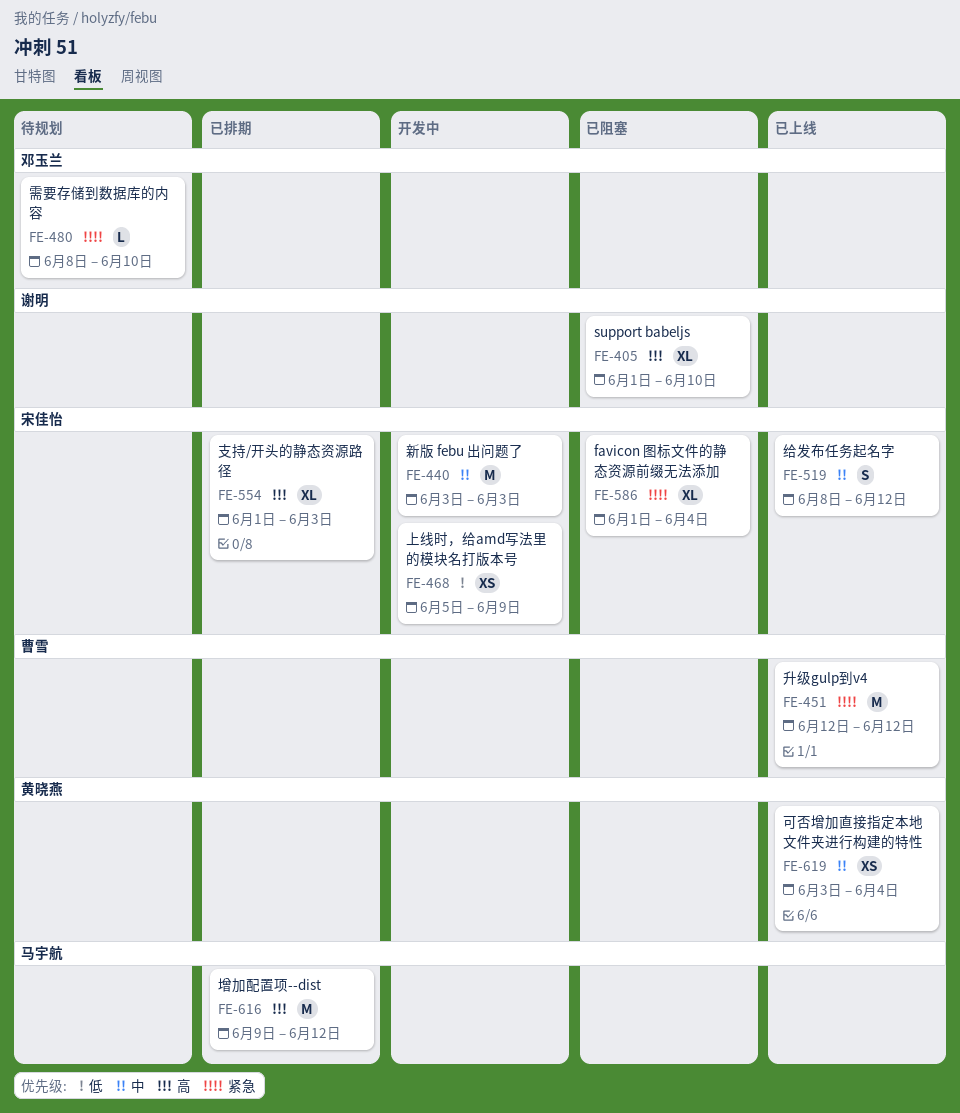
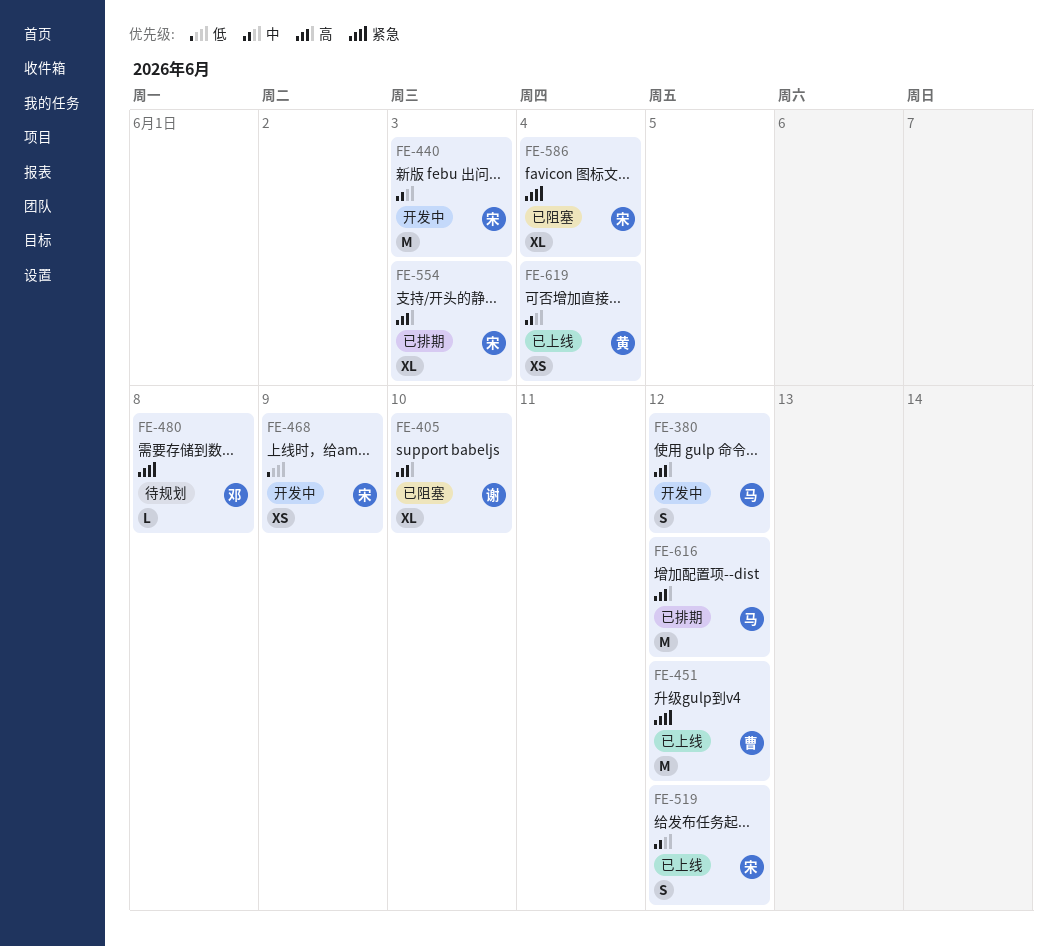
FE-380: none -> present
FE-480, due: Jun 10 -> Jun 8

